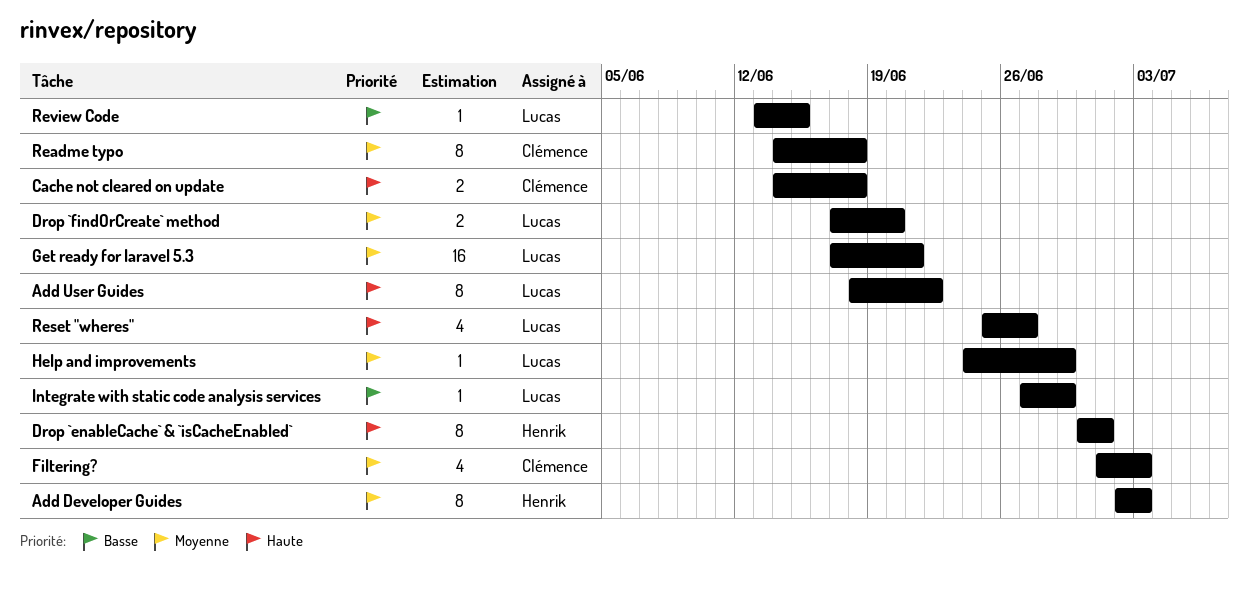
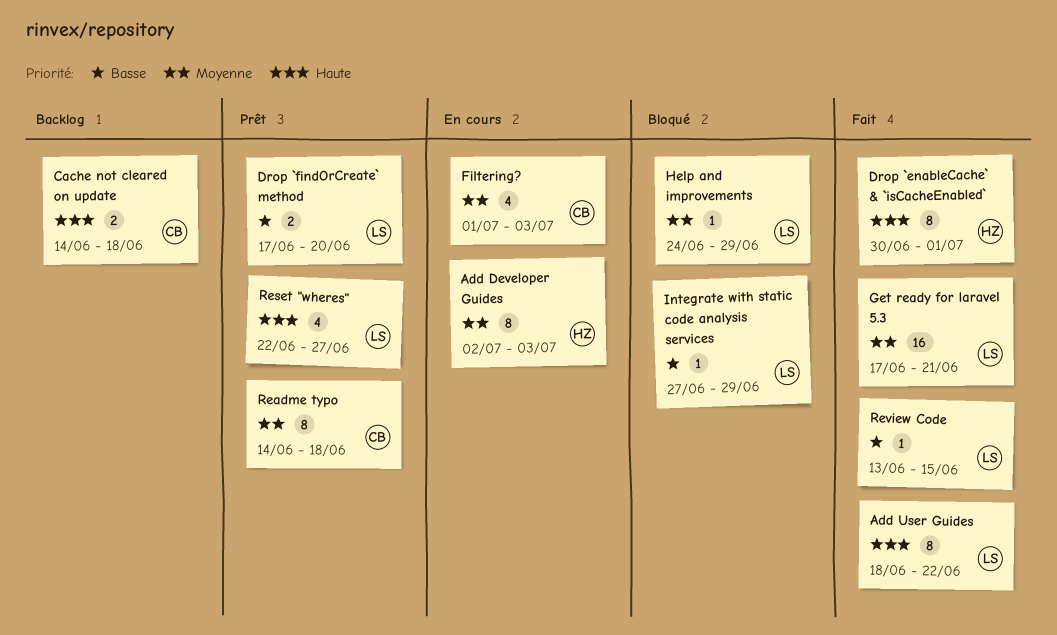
Drop `findOrCreate` method, priority: Moyenne -> Basse
Reset "wheres", start: Jun 25 -> Jun 22

